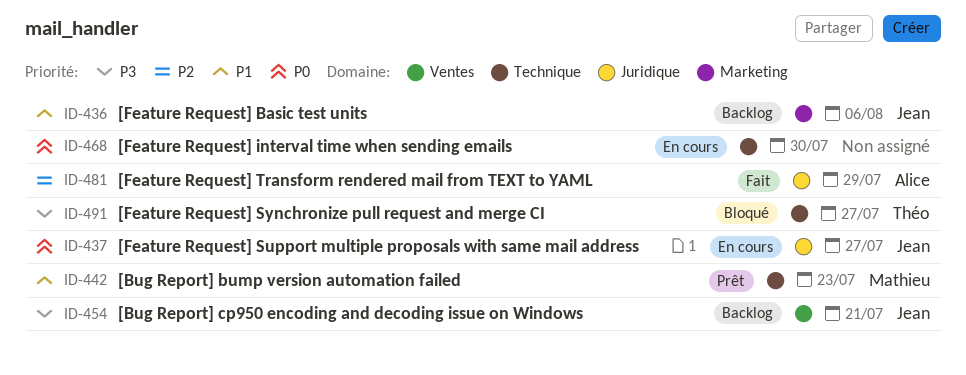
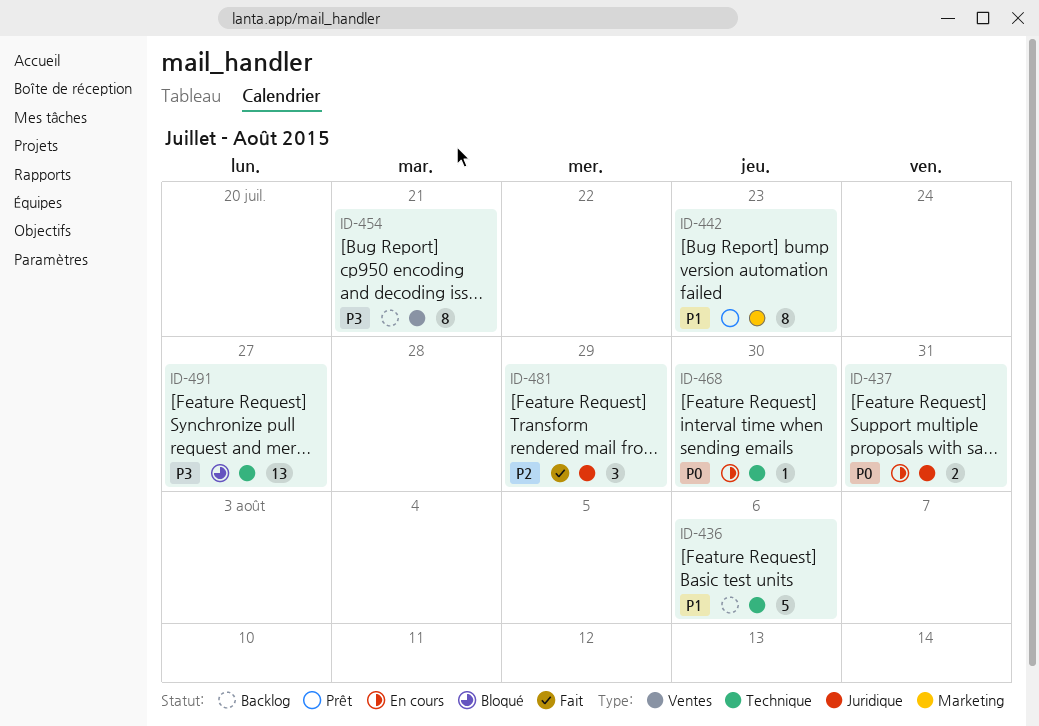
ID-436, label: Marketing -> Technique
ID-437, due: Jul 27 -> Jul 31
ID-442, label: Technique -> Marketing

